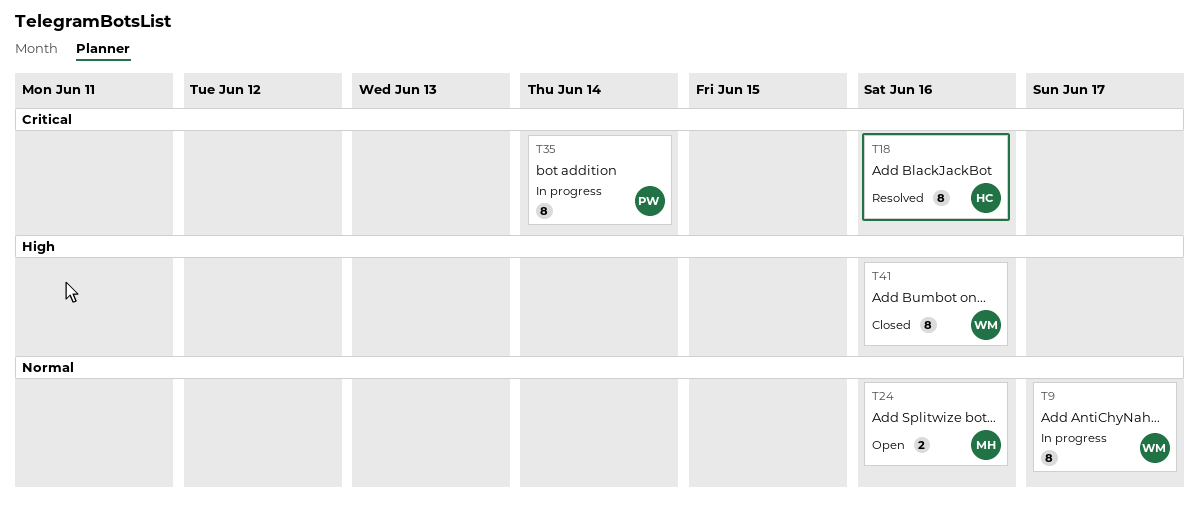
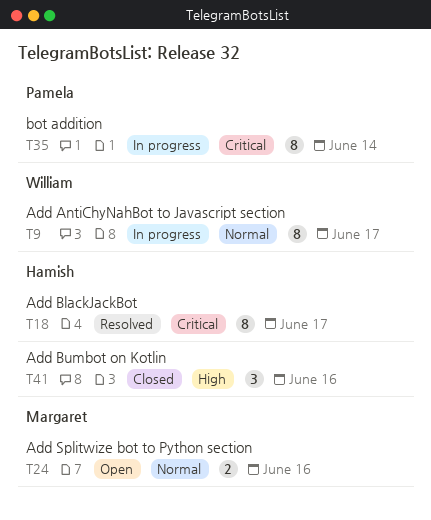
T18, due: Jun 16 -> Jun 17
T41, owner: William -> Hamish
T41, estimate: 8 -> 3

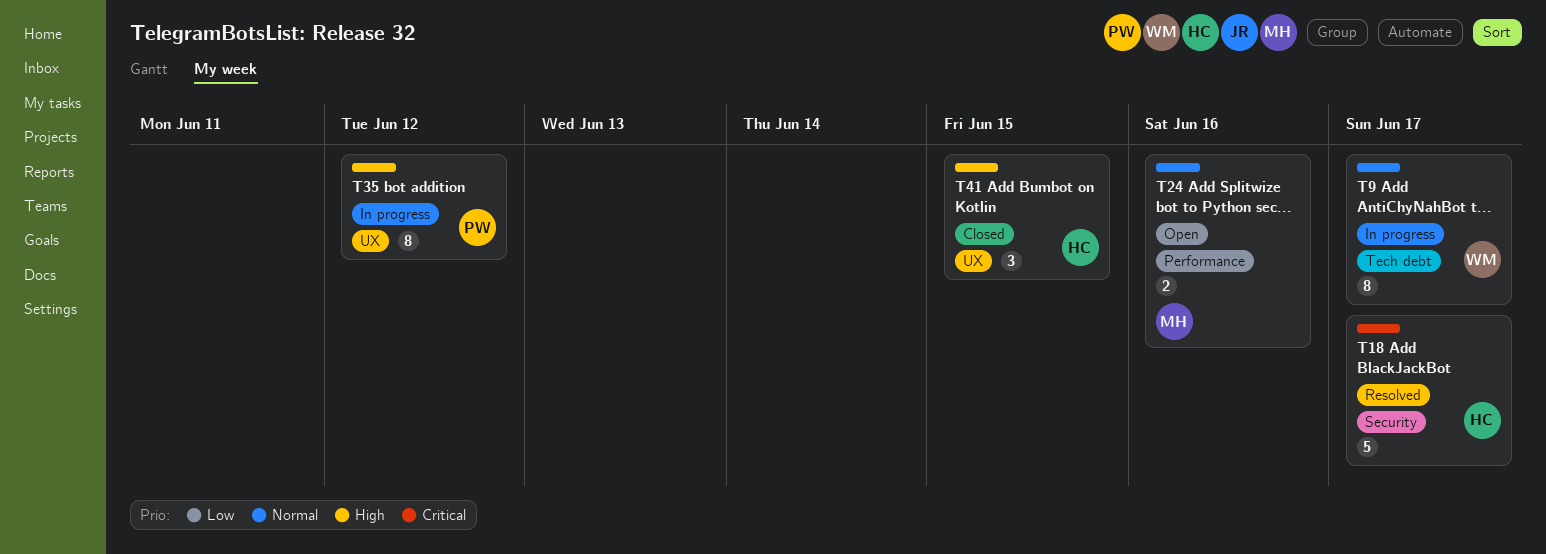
T18, estimate: 8 -> 5
T35, priority: Critical -> High
T35, due: Jun 14 -> Jun 12
T41, due: Jun 16 -> Jun 15

